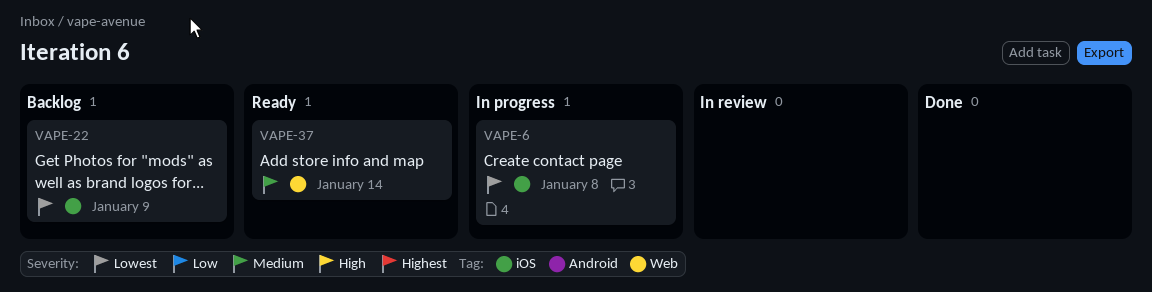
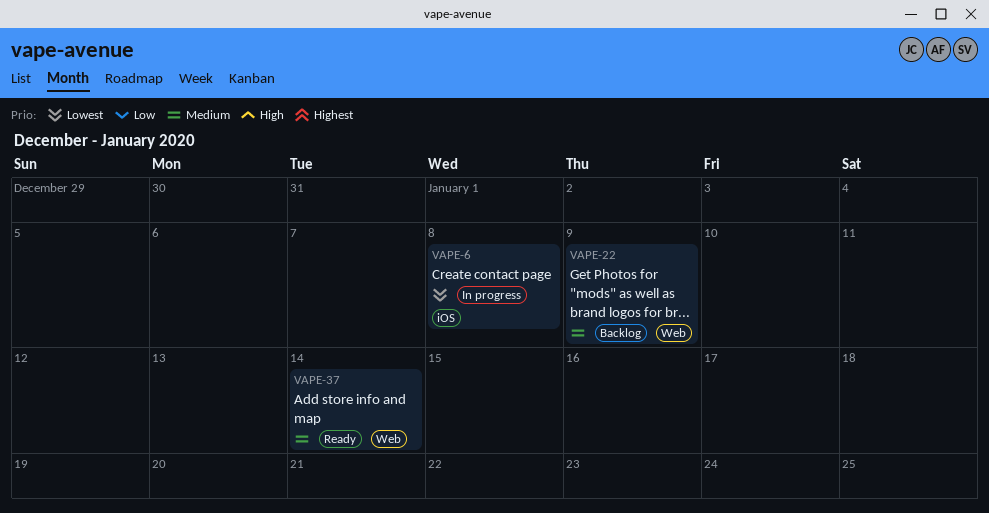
VAPE-22, priority: Lowest -> Medium
VAPE-22, label: iOS -> Web

